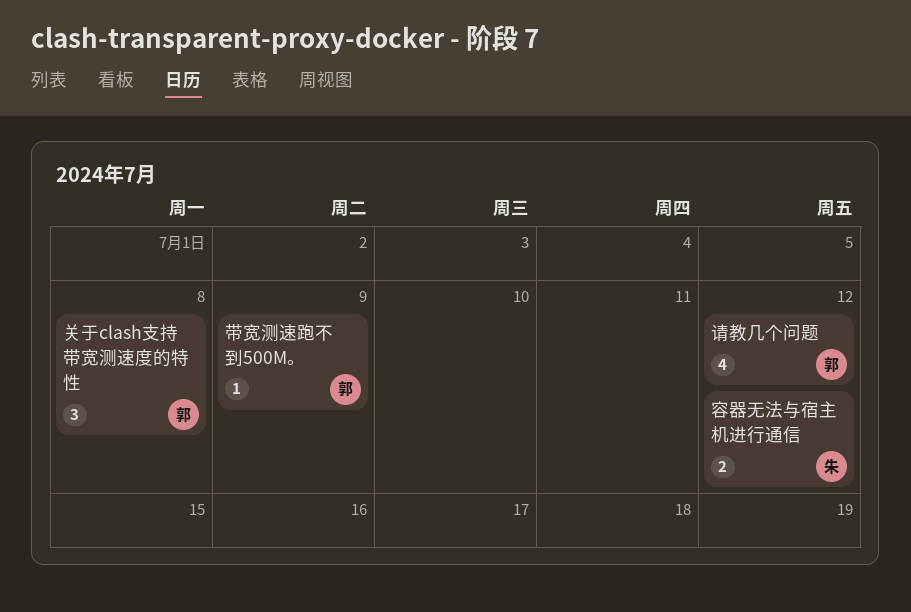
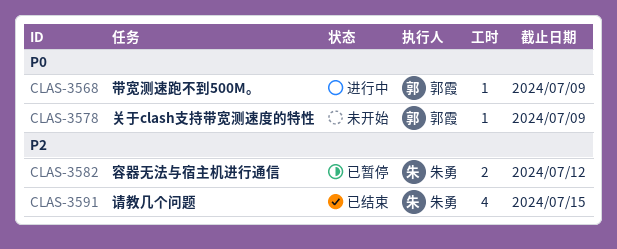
关于clash支持带宽测速度的特性, estimate: 3 -> 1
关于clash支持带宽测速度的特性, due: Jul 8 -> Jul 9
请教几个问题, owner: 郭霞 -> 朱勇
请教几个问题, due: Jul 12 -> Jul 15

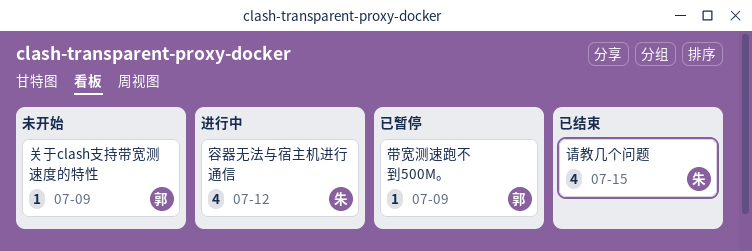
容器无法与宿主机进行通信, status: 已暂停 -> 进行中
容器无法与宿主机进行通信, estimate: 2 -> 4
带宽测速跑不到500M。, status: 进行中 -> 已暂停

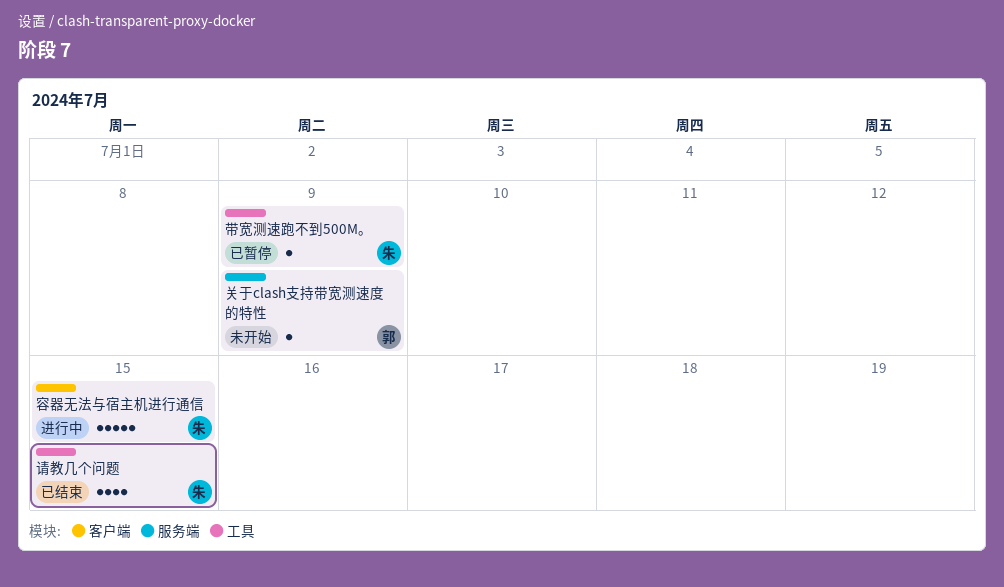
容器无法与宿主机进行通信, estimate: 4 -> 5
容器无法与宿主机进行通信, due: Jul 12 -> Jul 15
带宽测速跑不到500M。, owner: 郭 -> 朱

